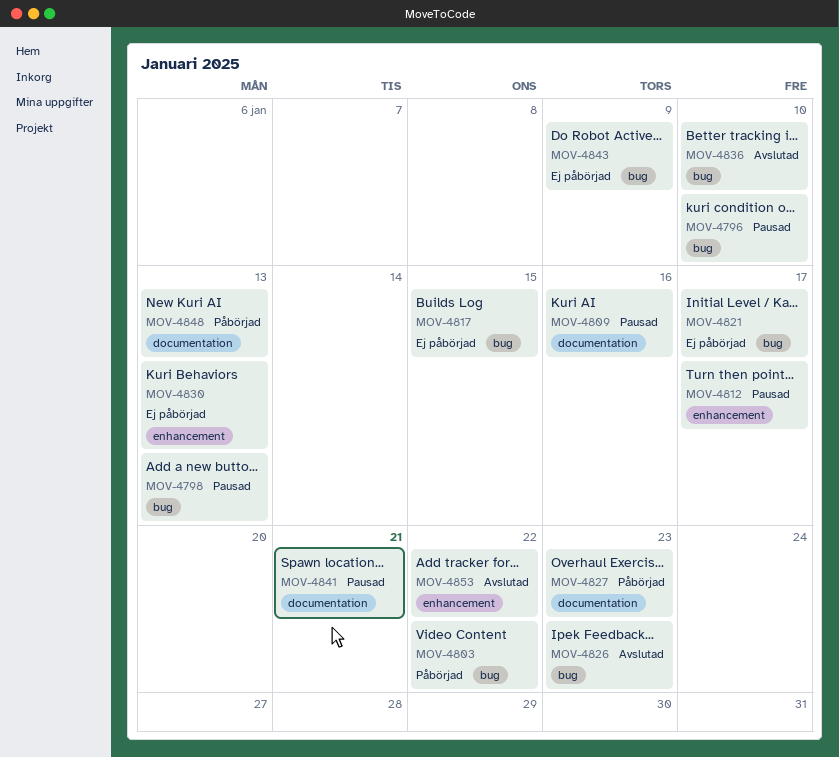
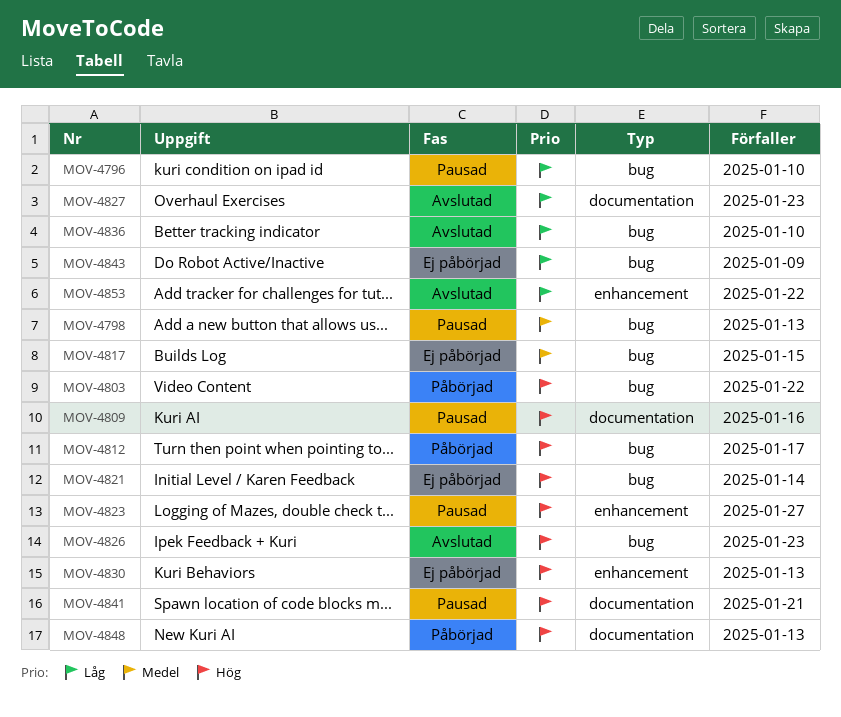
MOV-4812, status: Pausad -> Påbörjad
MOV-4812, label: enhancement -> bug
MOV-4821, due: Jan 17 -> Jan 14
MOV-4823: none -> present
MOV-4827, status: Påbörjad -> Avslutad

